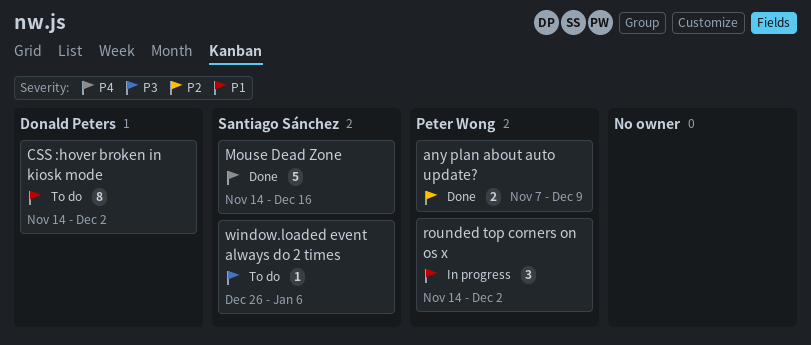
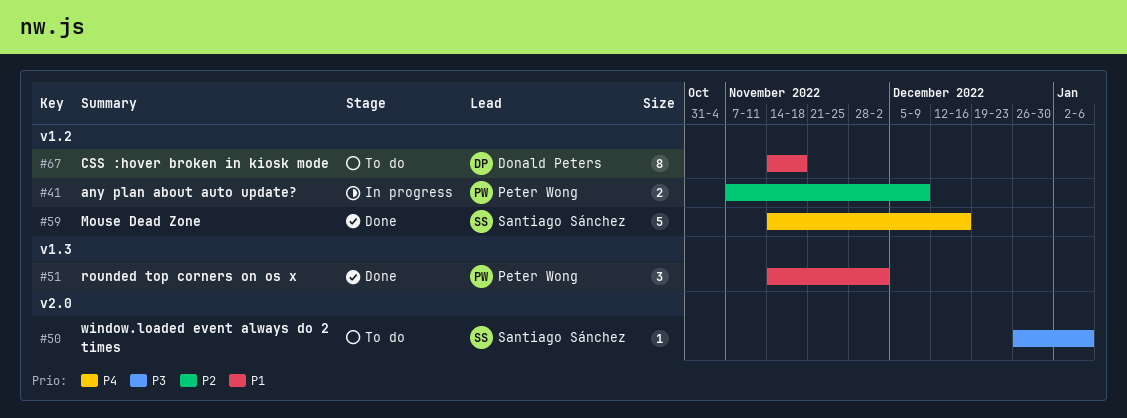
any plan about auto update?, status: Done -> In progress
CSS :hover broken in kiosk mode, due: Dec 2 -> Nov 18
rounded top corners on os x, status: In progress -> Done

